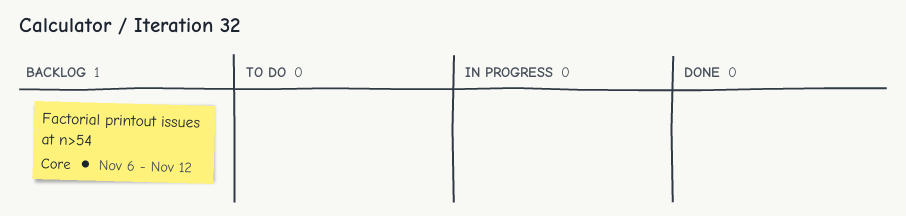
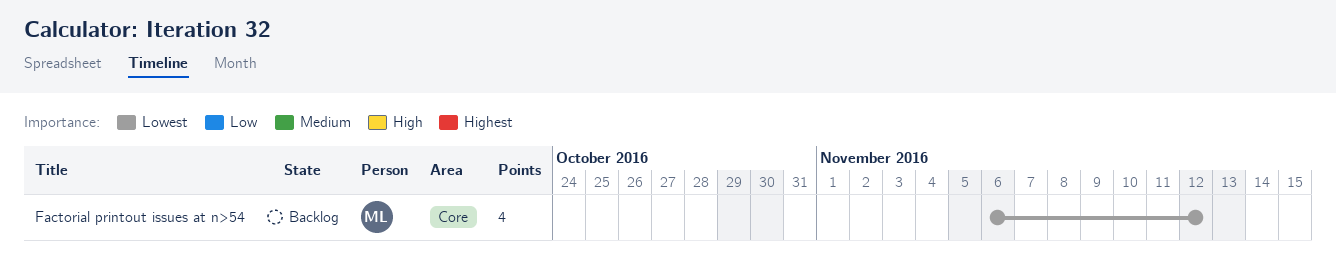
Factorial printout issues at n>54, estimate: 1 -> 4

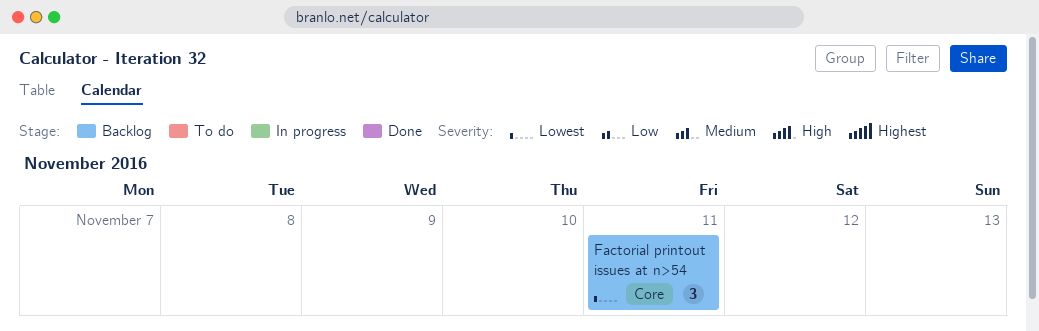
Factorial printout issues at n>54, estimate: 4 -> 3
Factorial printout issues at n>54, due: Nov 12 -> Nov 11

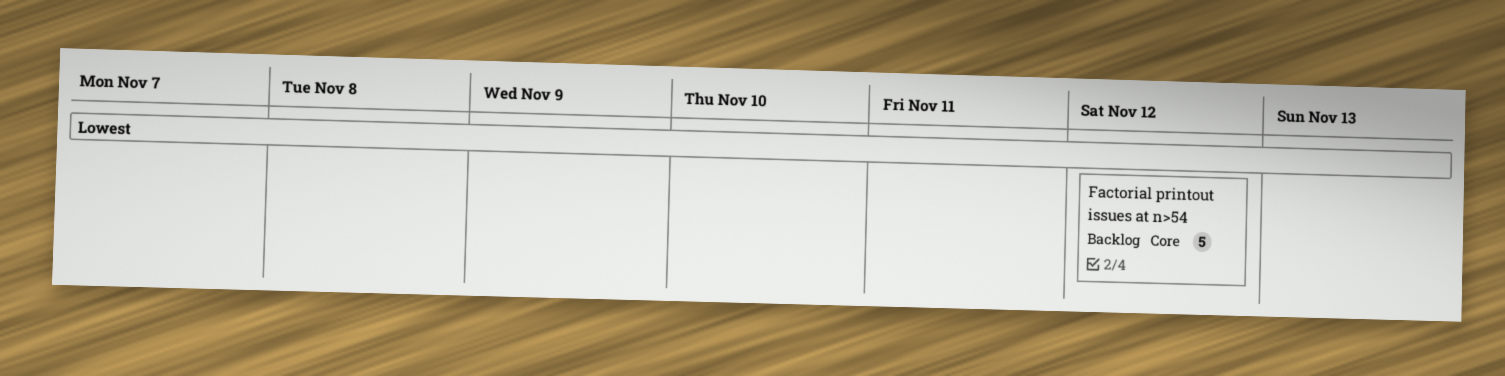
Factorial printout issues at n>54, estimate: 3 -> 5
Factorial printout issues at n>54, due: Nov 11 -> Nov 12

